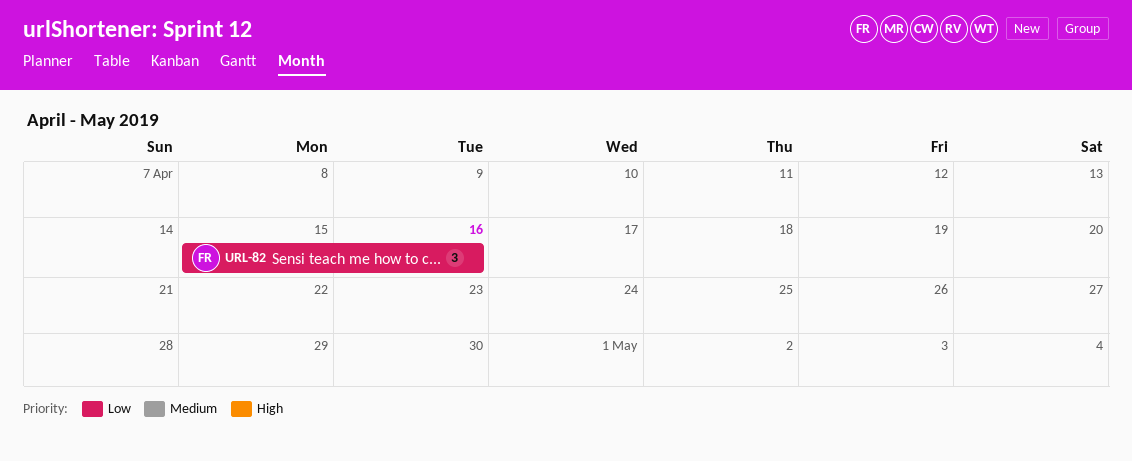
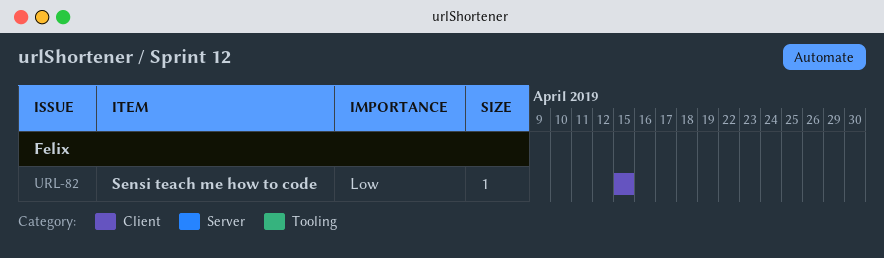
URL-82, estimate: 3 -> 1
URL-82, due: Apr 16 -> Apr 15

